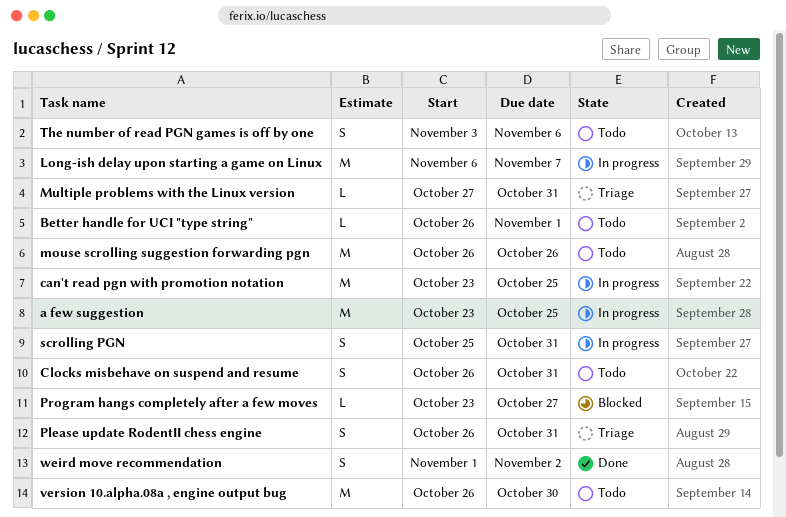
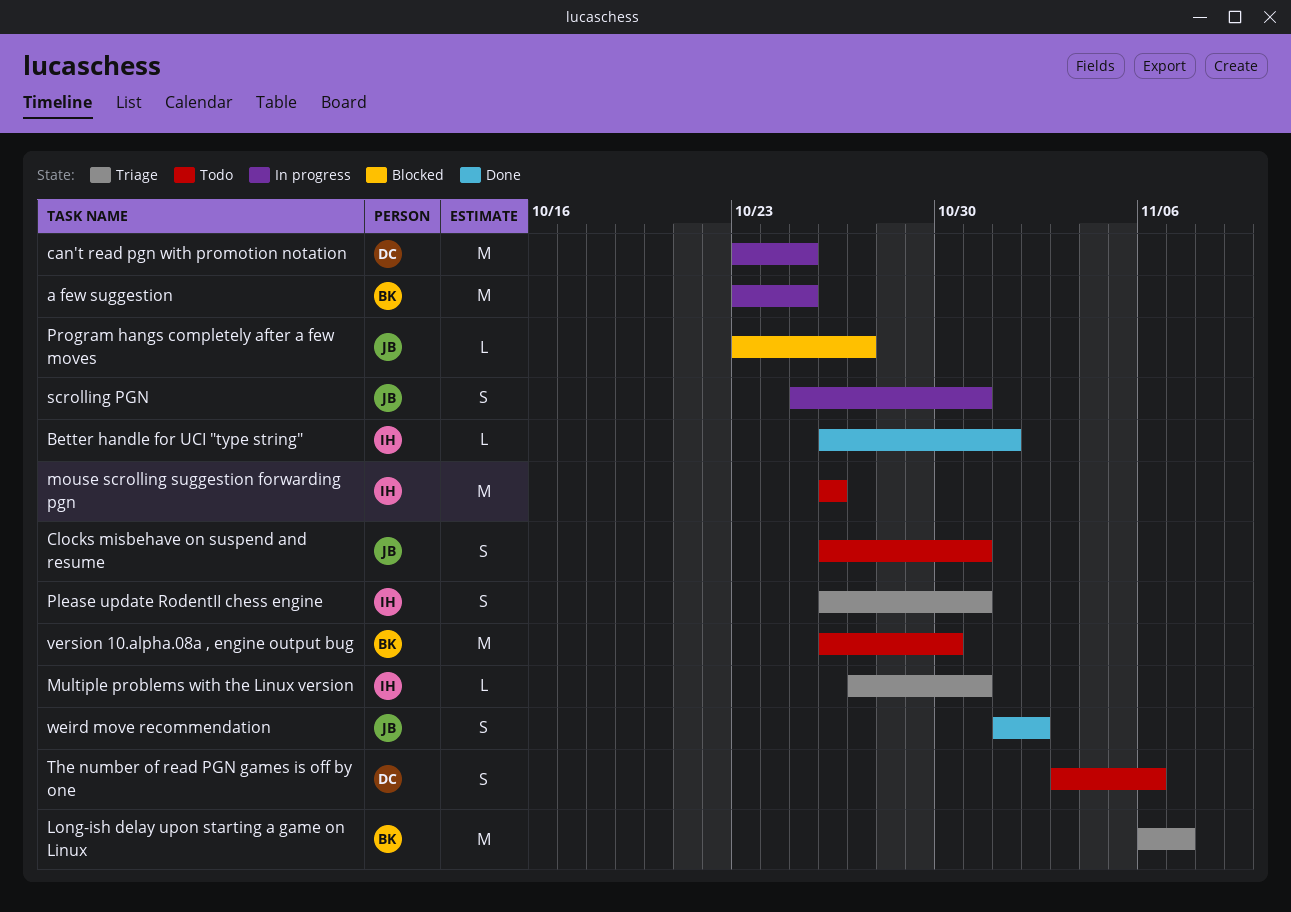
Better handle for UCI "type string", status: Todo -> Done
Long-ish delay upon starting a game on Linux, status: In progress -> Triage

